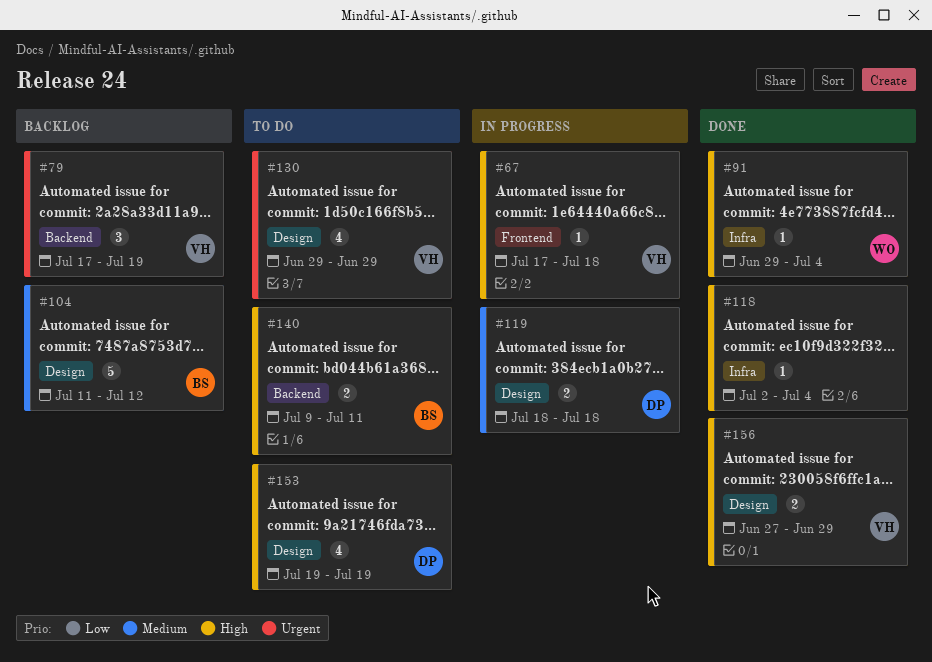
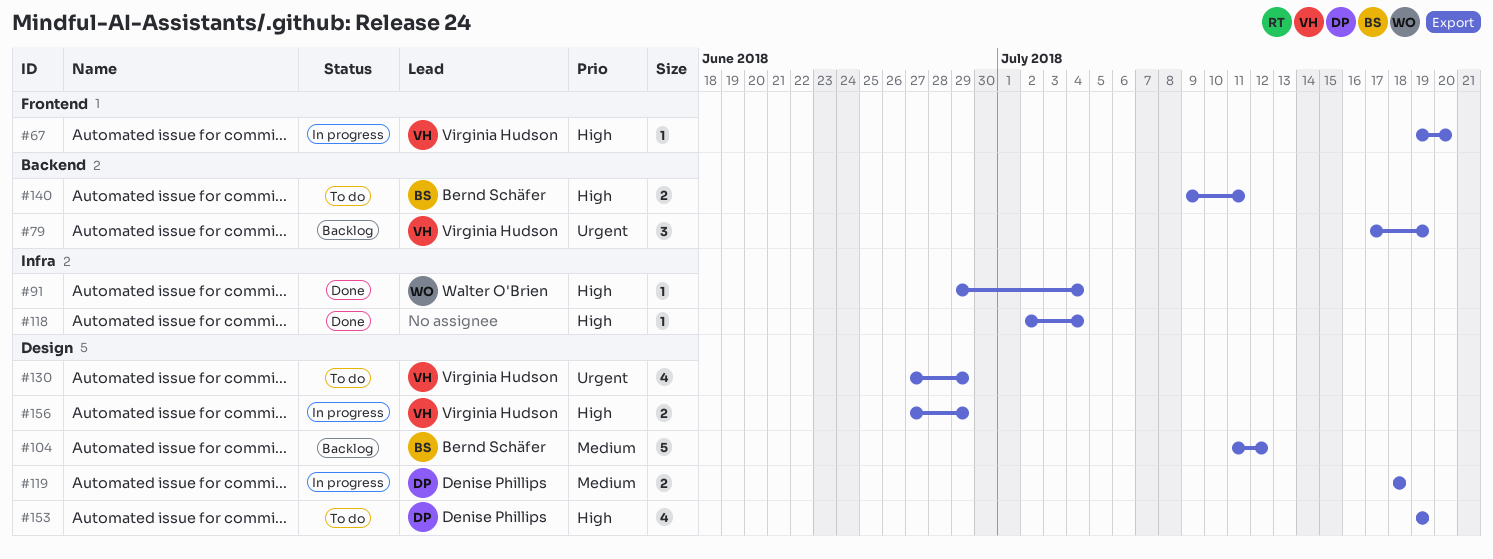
#67, start: Jul 17 -> Jul 19
#67, due: Jul 18 -> Jul 20
#130, start: Jun 29 -> Jun 27
#156, status: Done -> In progress

